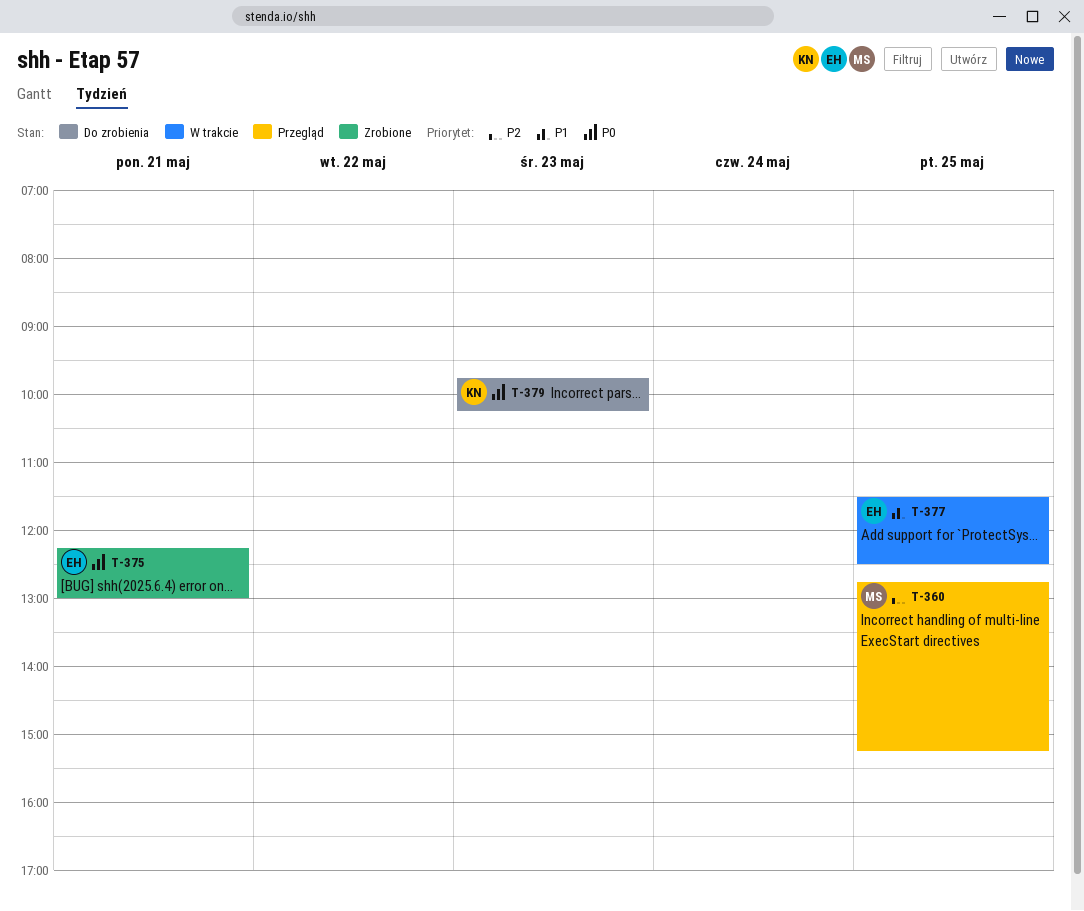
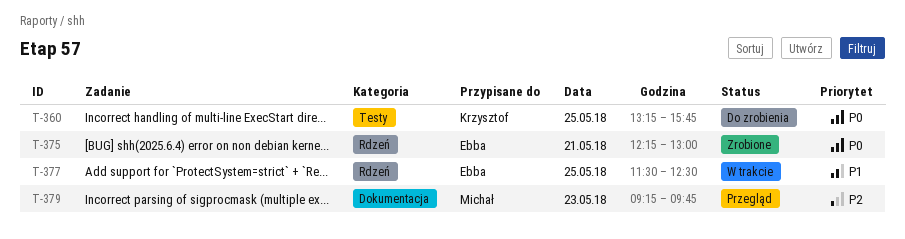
T-360, status: Przegląd -> Do zrobienia
T-360, owner: Michał -> Krzysztof
T-360, priority: P2 -> P0
T-360, begins: 12:45 -> 13:15
T-360, ends: 15:15 -> 15:45
T-379, status: Do zrobienia -> Przegląd
T-379, owner: Krzysztof -> Michał
T-379, priority: P0 -> P2
T-379, begins: 09:45 -> 09:15
T-379, ends: 10:15 -> 09:45

